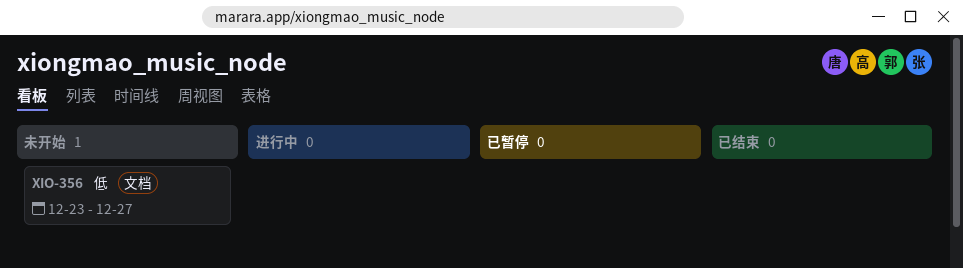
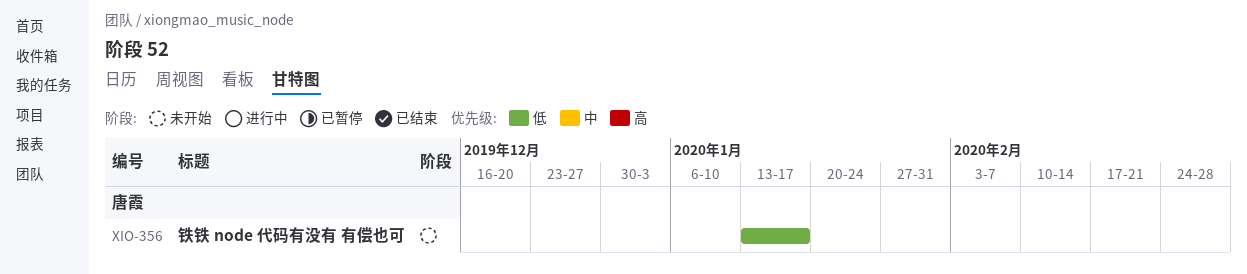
XIO-356, start: Dec 23 -> Jan 13
XIO-356, due: Dec 27 -> Jan 17

